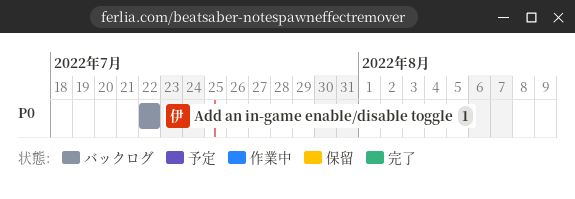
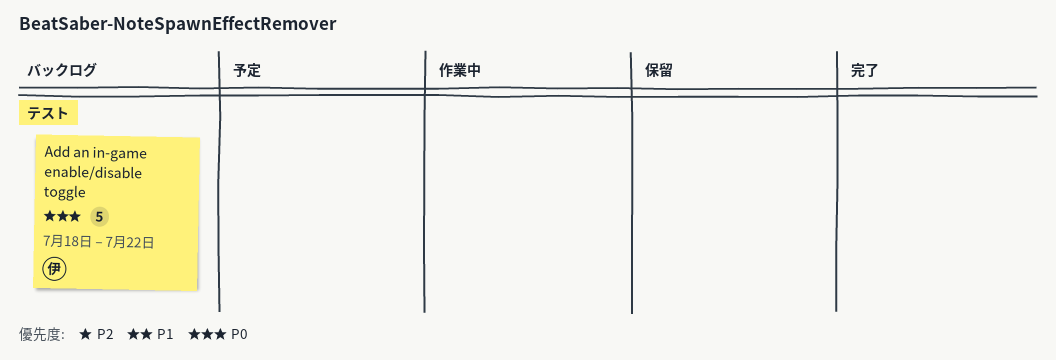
Add an in-game enable/disable toggle, estimate: 1 -> 5
Add an in-game enable/disable toggle, start: Jul 22 -> Jul 18

